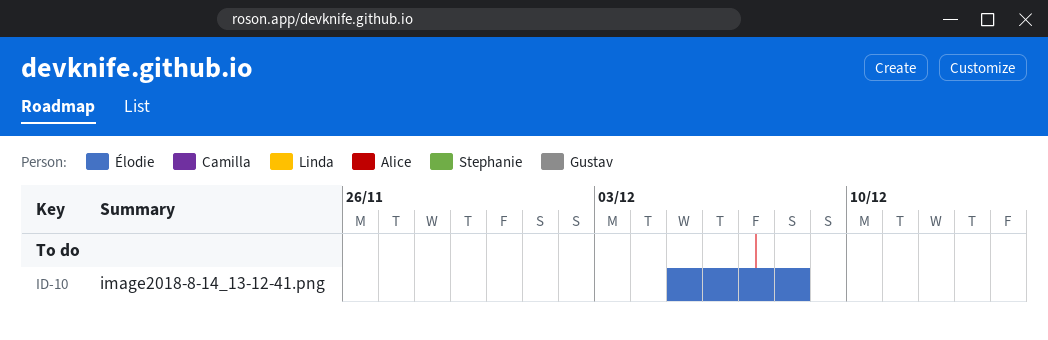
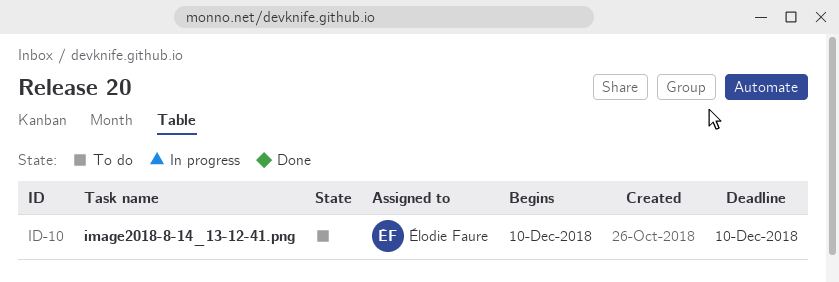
ID-10, start: Dec 5 -> Dec 10
ID-10, due: Dec 8 -> Dec 10

